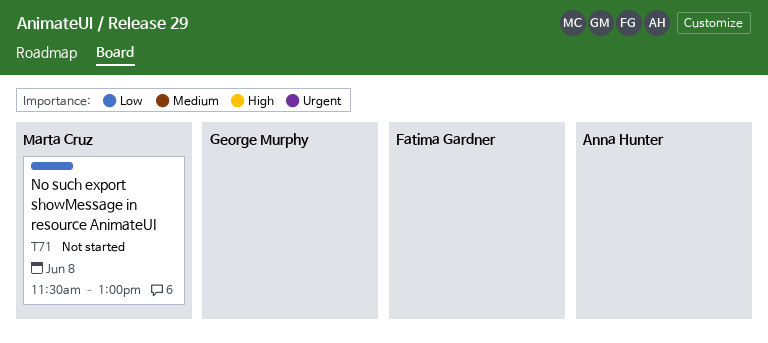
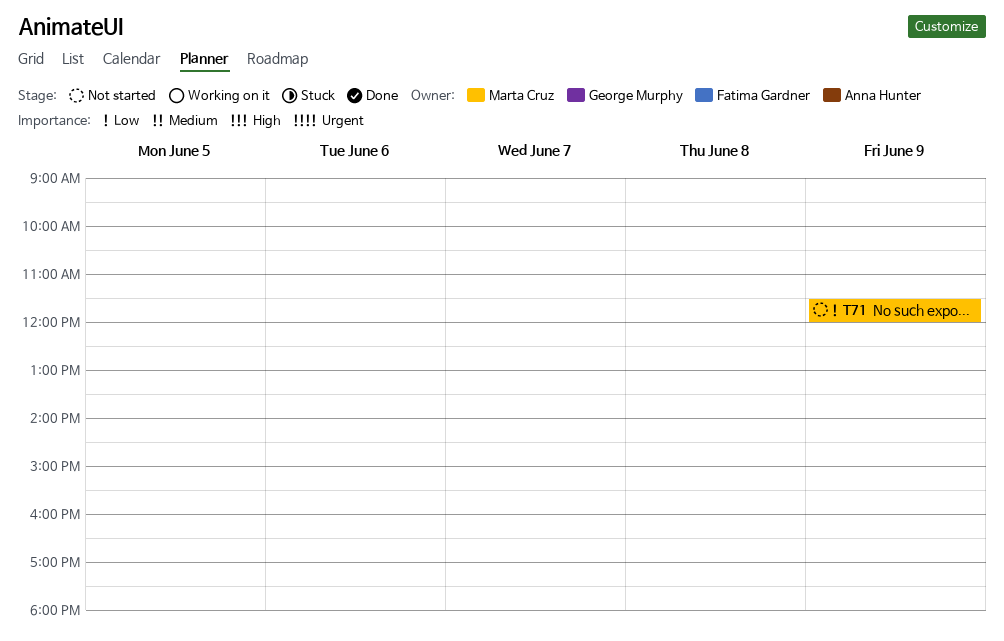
T71, day: Jun 8 -> Jun 9
T71, ends: 13:00 -> 12:00

